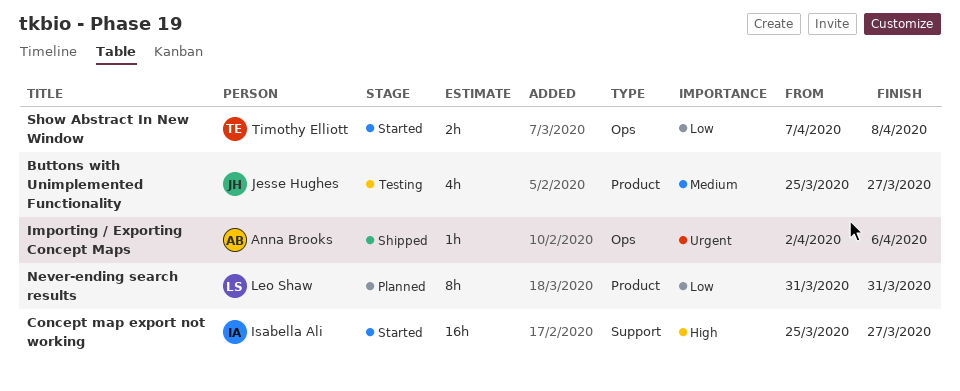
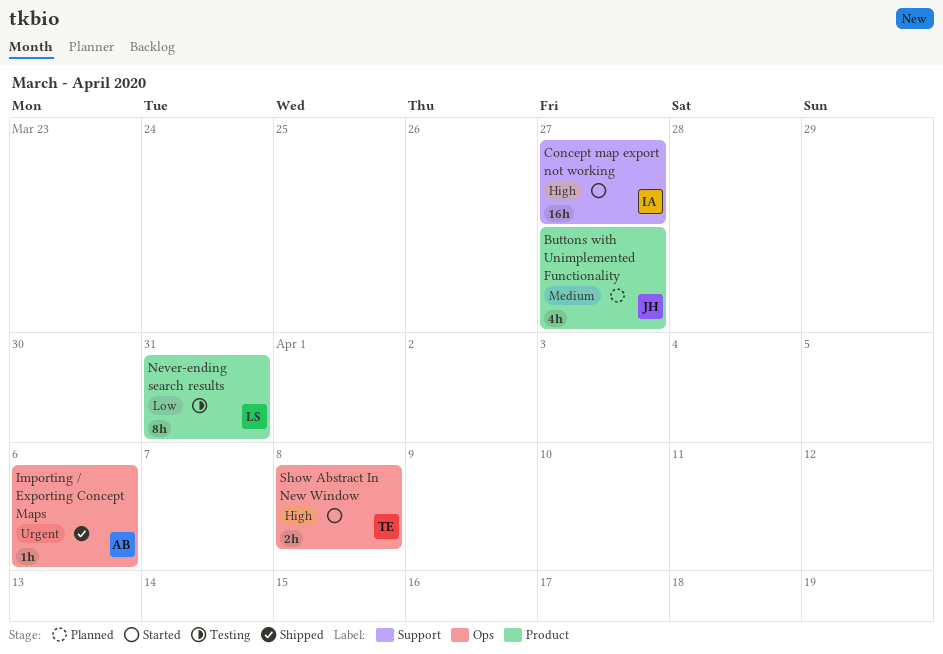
Buttons with Unimplemented Functionality, status: Testing -> Planned
Never-ending search results, status: Planned -> Testing
Show Abstract In New Window, priority: Low -> High

